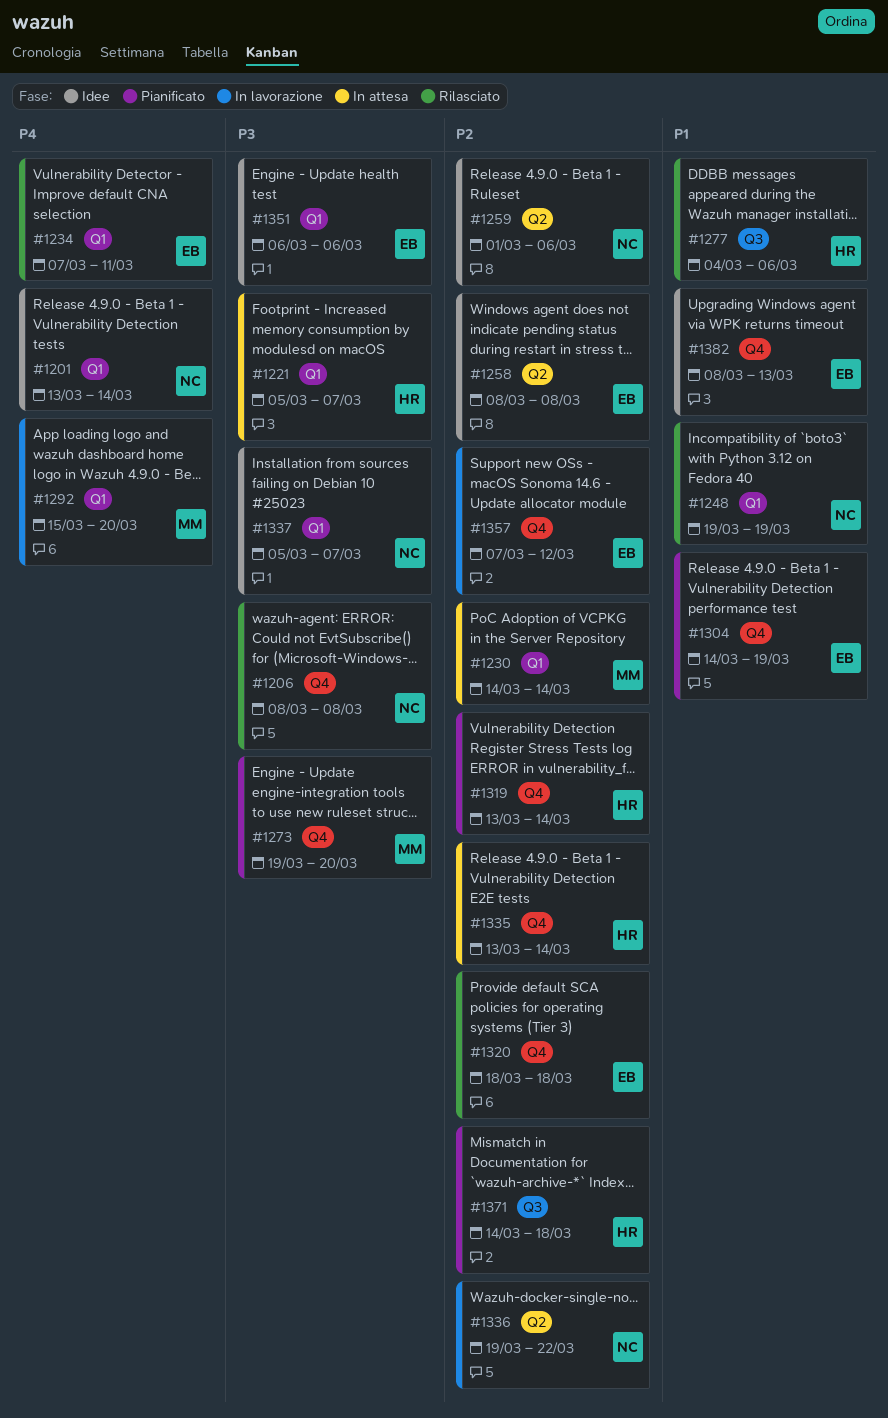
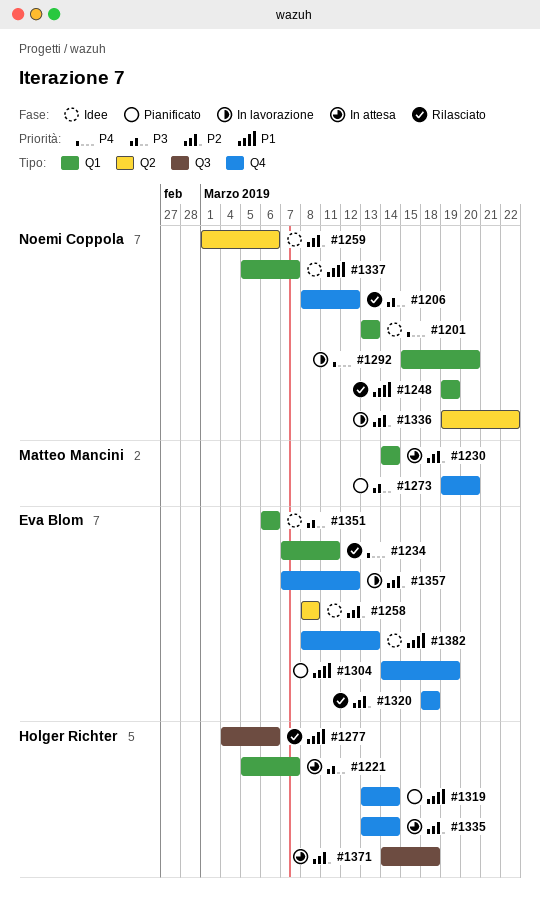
#1201, due: Mar 14 -> Mar 13
#1206, due: Mar 8 -> Mar 12
#1292, owner: Matteo Mancini -> Noemi Coppola
#1319, priority: P2 -> P1
#1337, priority: P3 -> P1
#1371, status: Pianificato -> In attesa

